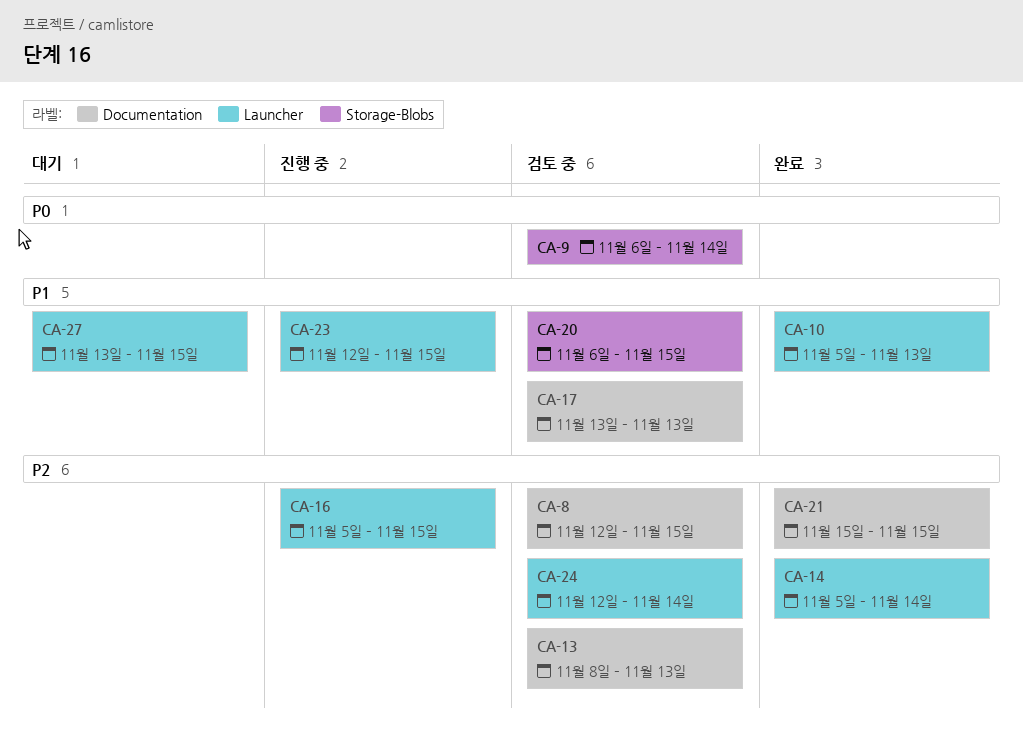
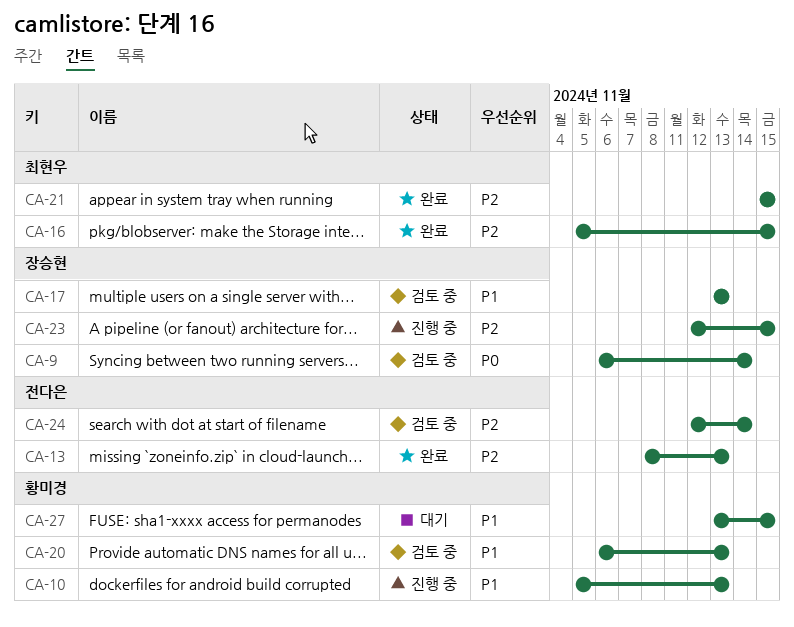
CA-8: present -> none
CA-10, status: 완료 -> 진행 중
CA-13, status: 검토 중 -> 완료
CA-14: present -> none
CA-16, status: 진행 중 -> 완료
CA-20, due: Nov 15 -> Nov 13
CA-23, priority: P1 -> P2

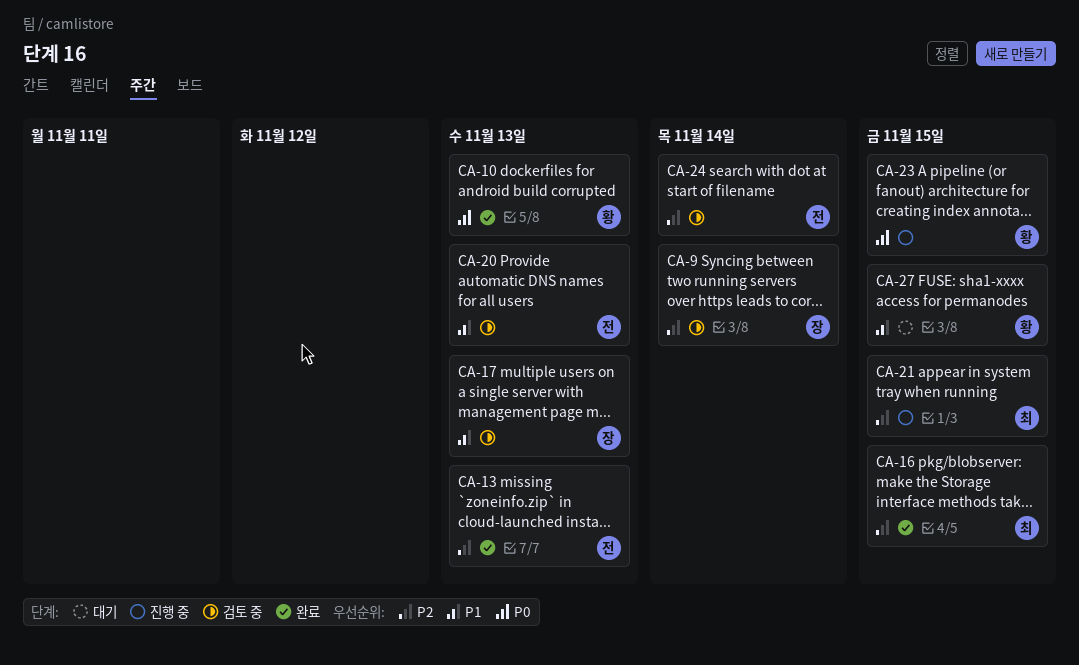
CA-9, priority: P0 -> P2
CA-10, status: 진행 중 -> 완료
CA-10, priority: P1 -> P0
CA-20, owner: 황미경 -> 전다은
CA-21, status: 완료 -> 진행 중
CA-23, owner: 장승현 -> 황미경
CA-23, priority: P2 -> P0

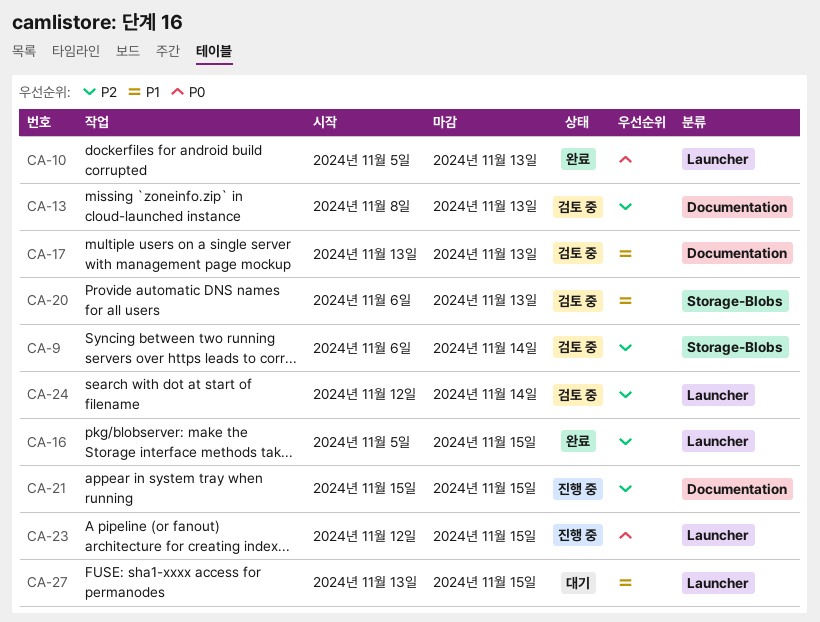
CA-13, status: 완료 -> 검토 중

